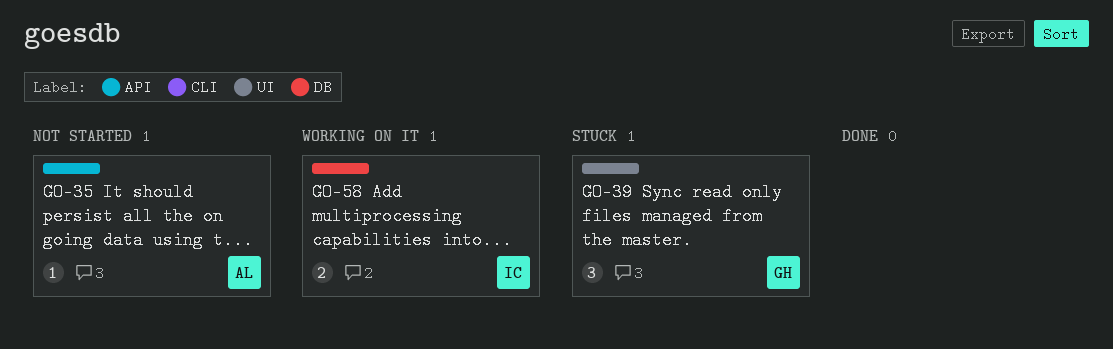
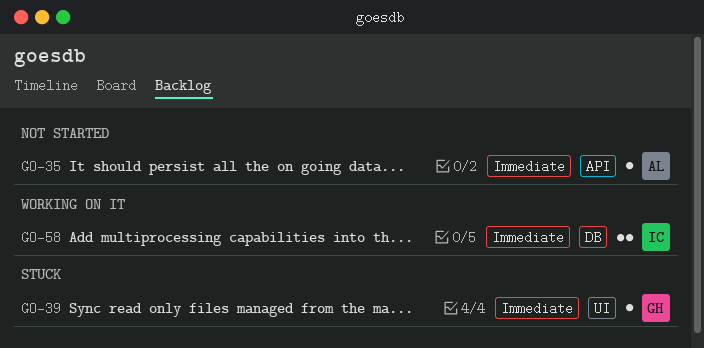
GO-39, estimate: 3 -> 1

